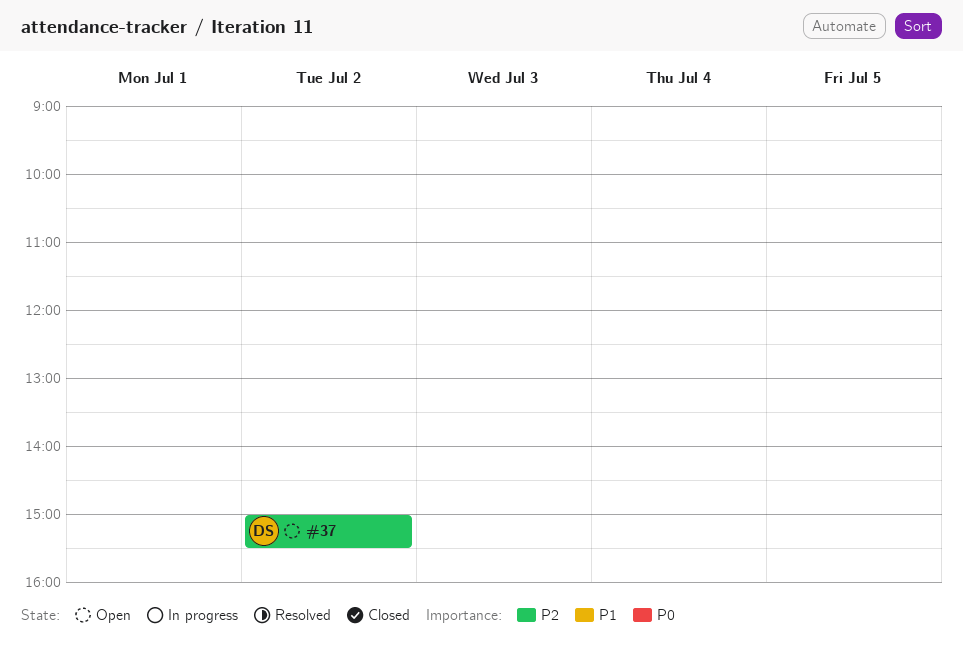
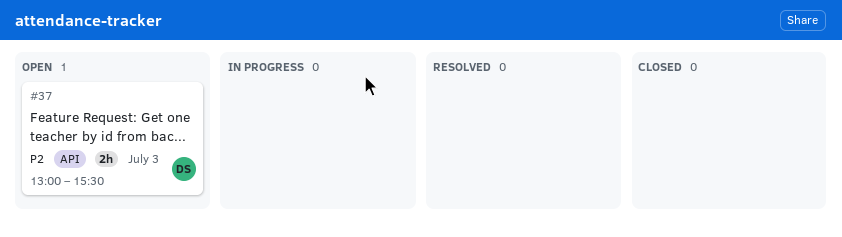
#37, day: Jul 2 -> Jul 3
#37, begins: 15:00 -> 13:00

